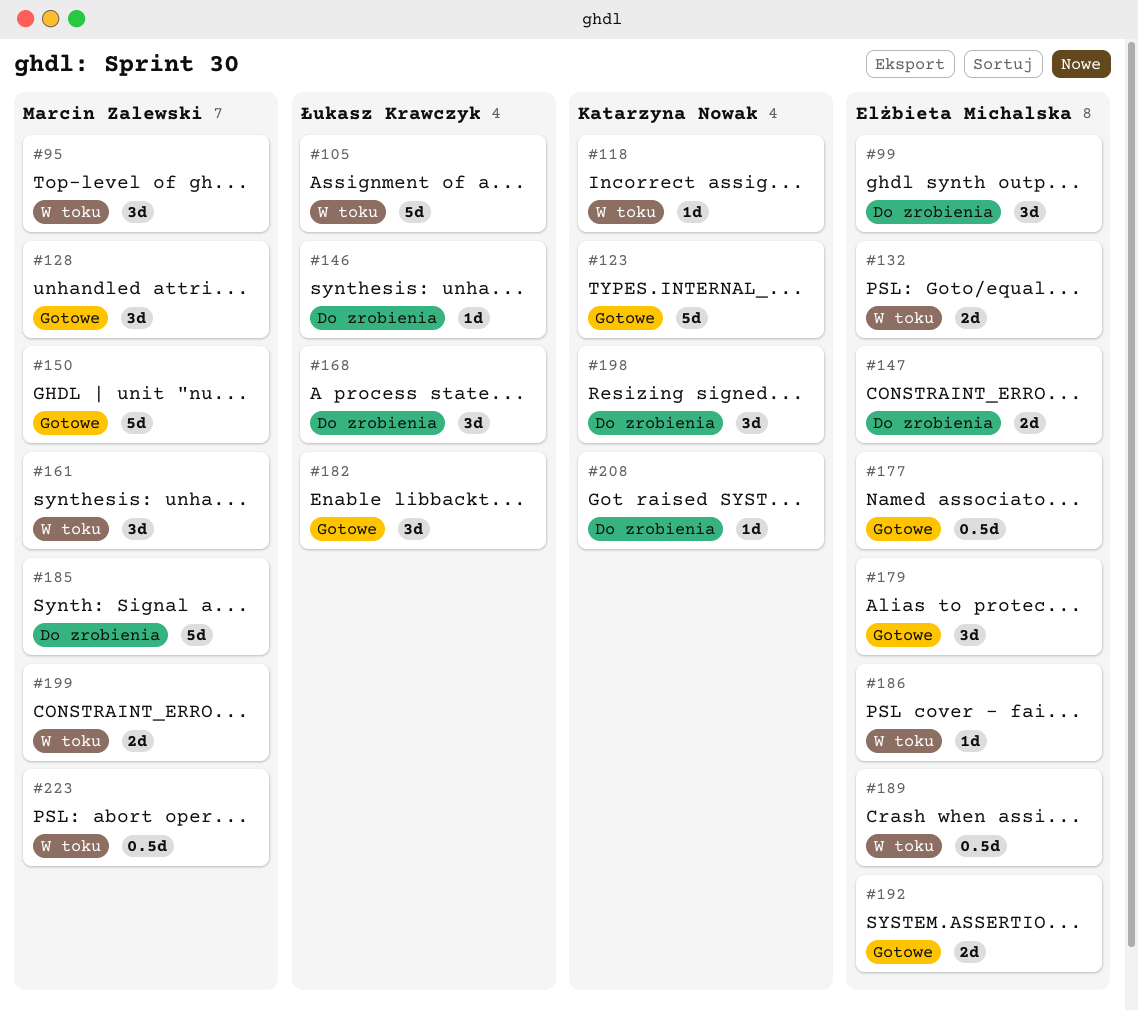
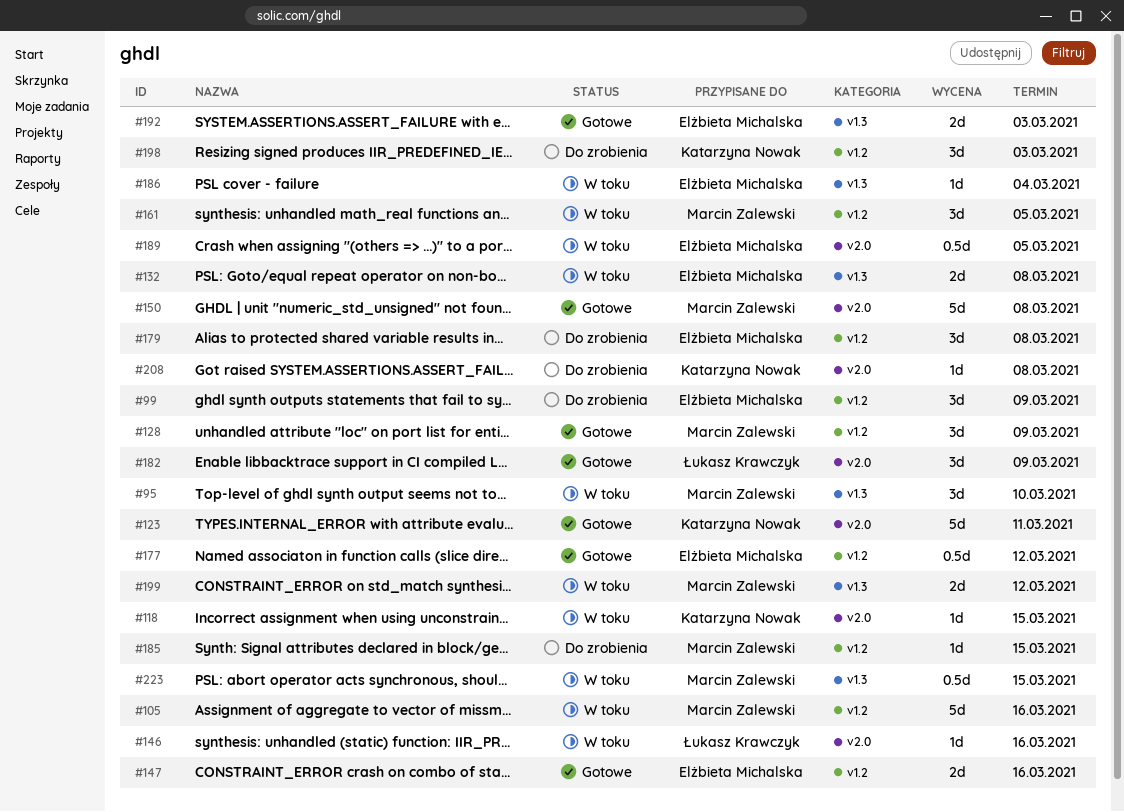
#105, owner: Łukasz Krawczyk -> Marcin Zalewski
#146, status: Do zrobienia -> W toku
#147, status: Do zrobienia -> Gotowe
#168: present -> none
#179, status: Gotowe -> Do zrobienia
#185, estimate: 5d -> 1d

